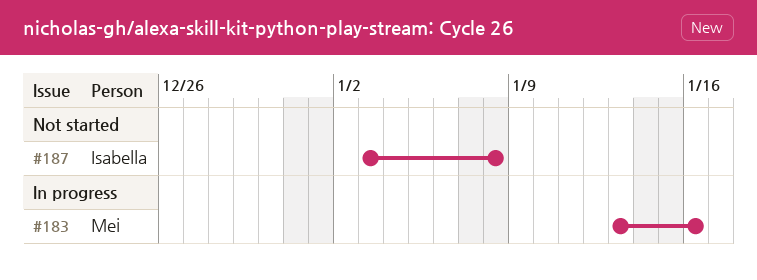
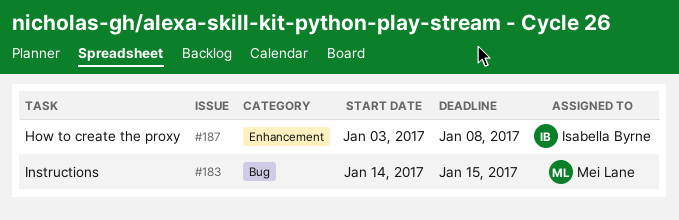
#183, start: Jan 13 -> Jan 14
#183, due: Jan 16 -> Jan 15

